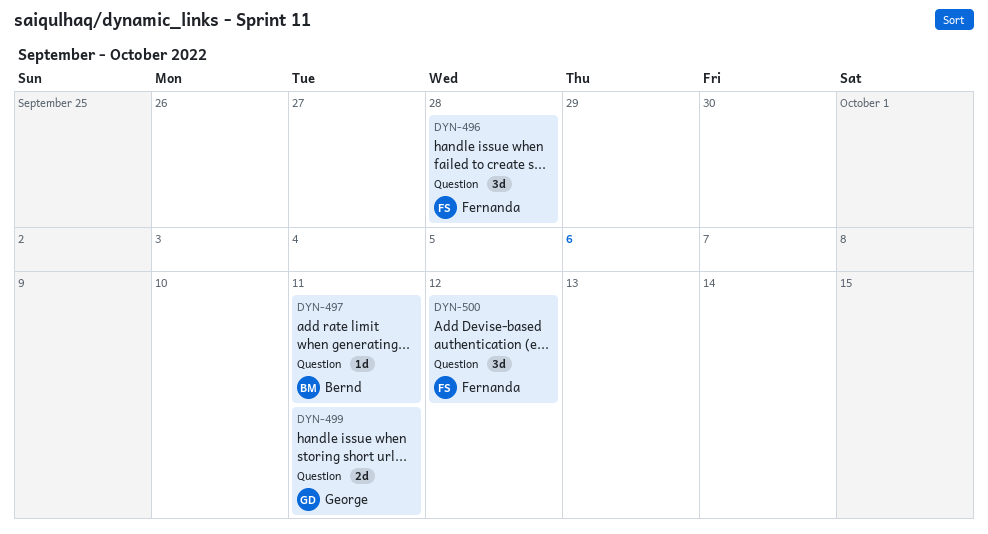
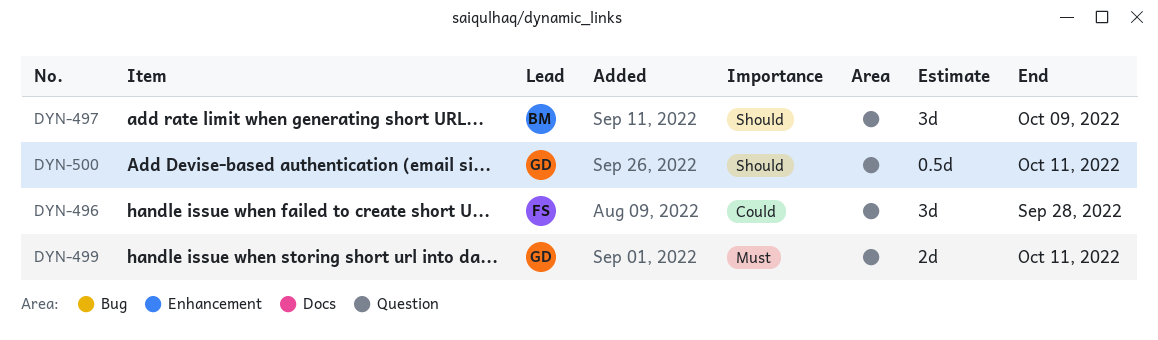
DYN-497, estimate: 1d -> 3d
DYN-497, due: Oct 11 -> Oct 9
DYN-500, owner: Fernanda -> George
DYN-500, estimate: 3d -> 0.5d
DYN-500, due: Oct 12 -> Oct 11

